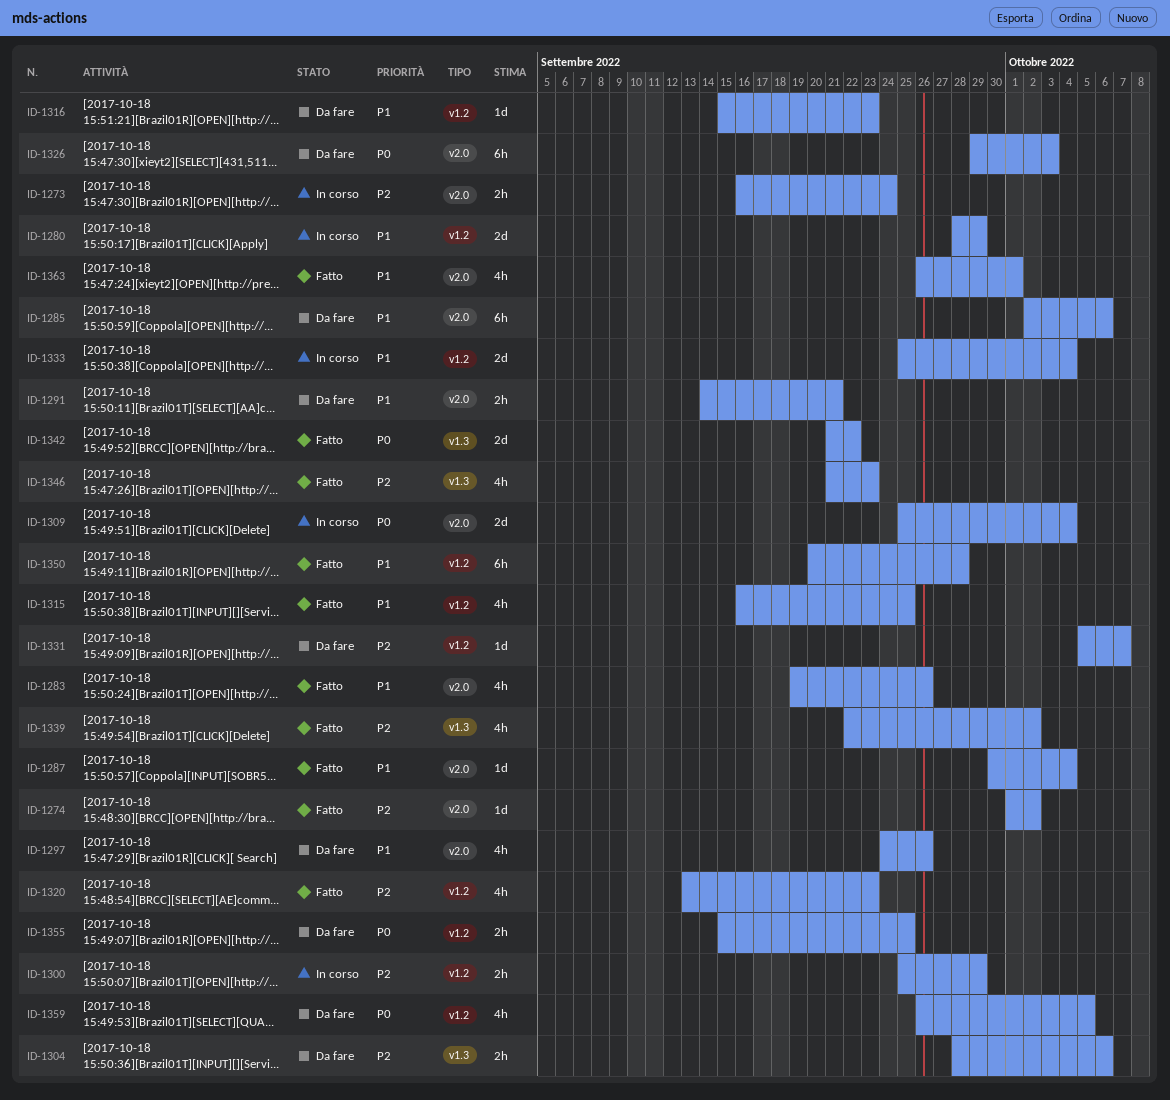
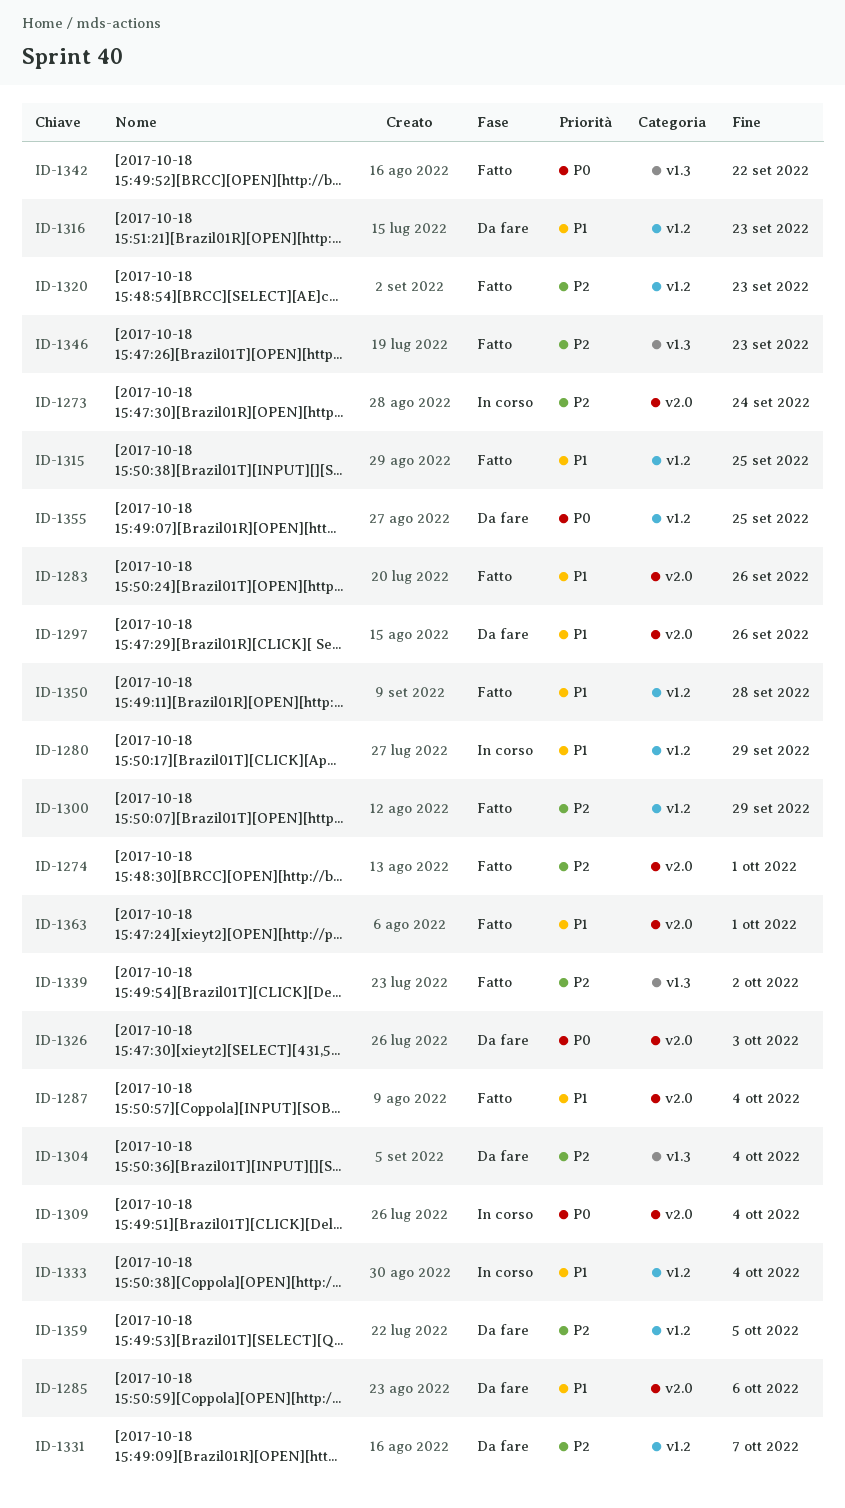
ID-1274, due: Oct 2 -> Oct 1
ID-1291: present -> none
ID-1300, status: In corso -> Fatto
ID-1304, due: Oct 6 -> Oct 4
ID-1359, priority: P0 -> P2

